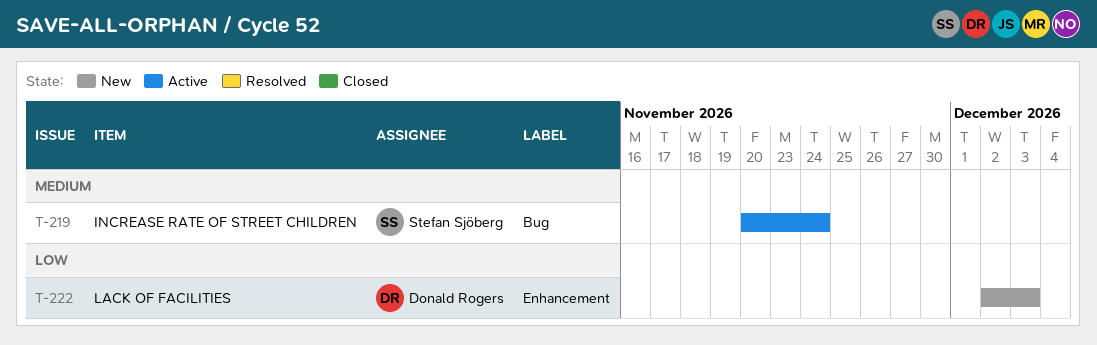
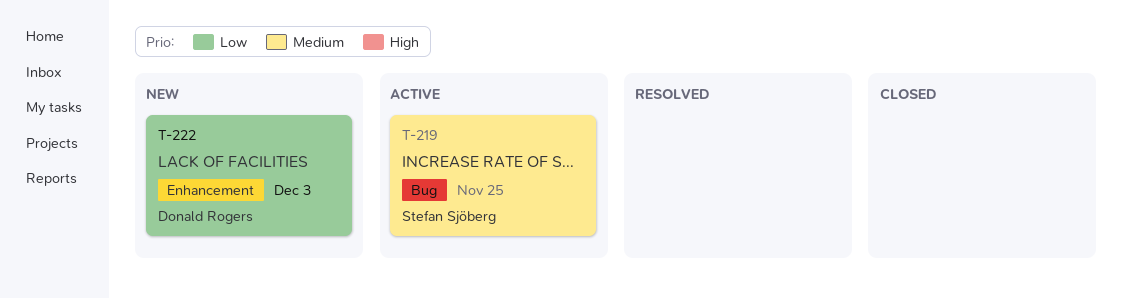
T-219, due: Nov 24 -> Nov 25

